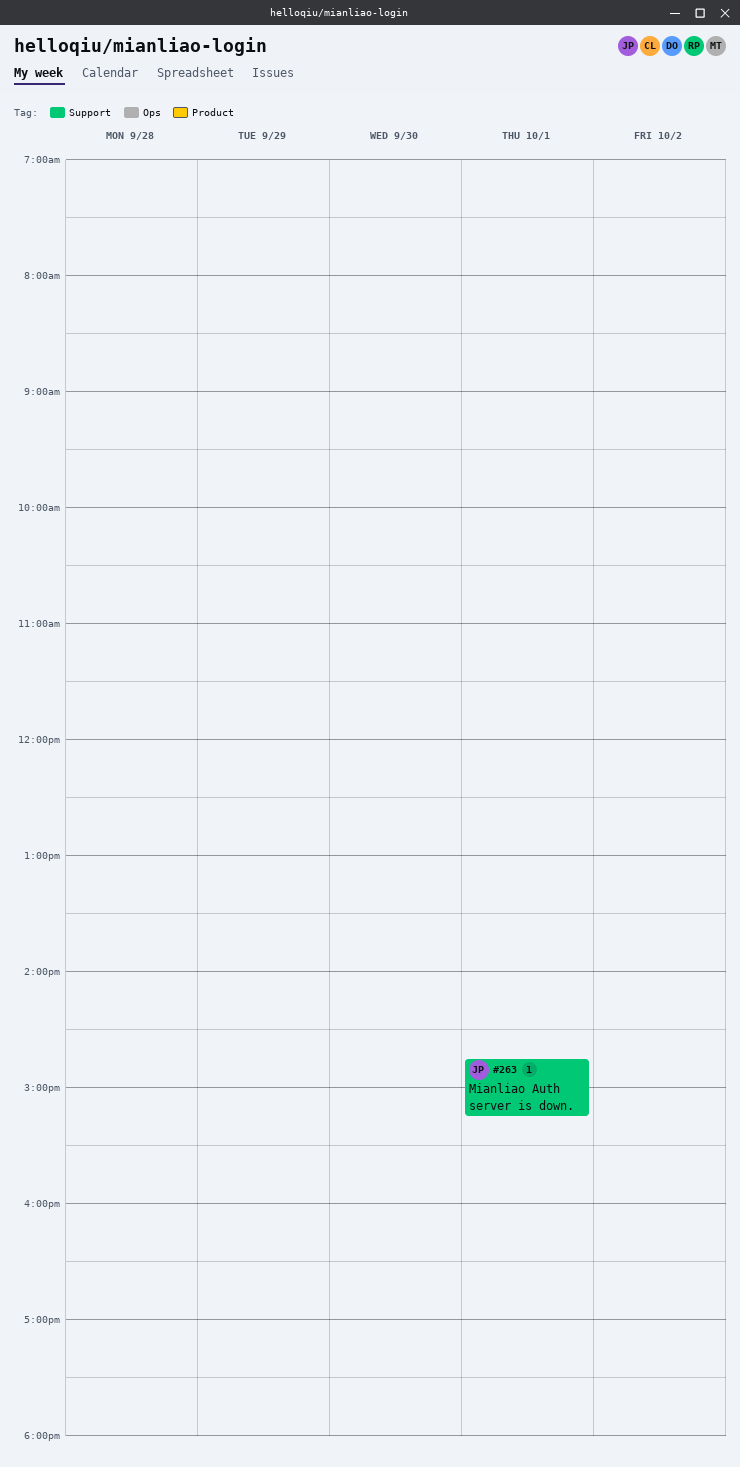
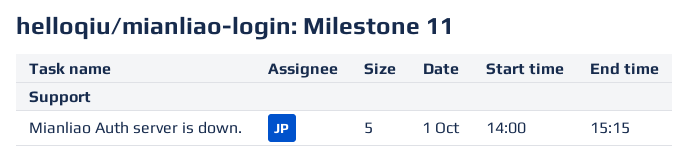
Mianliao Auth server is down., estimate: 1 -> 5
Mianliao Auth server is down., begins: 14:45 -> 14:00

